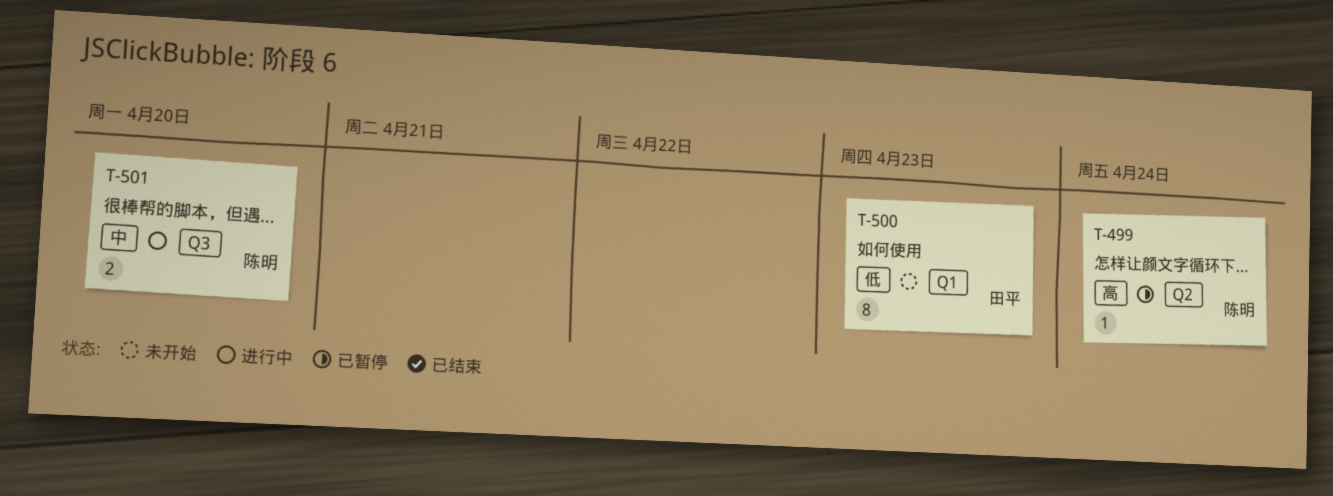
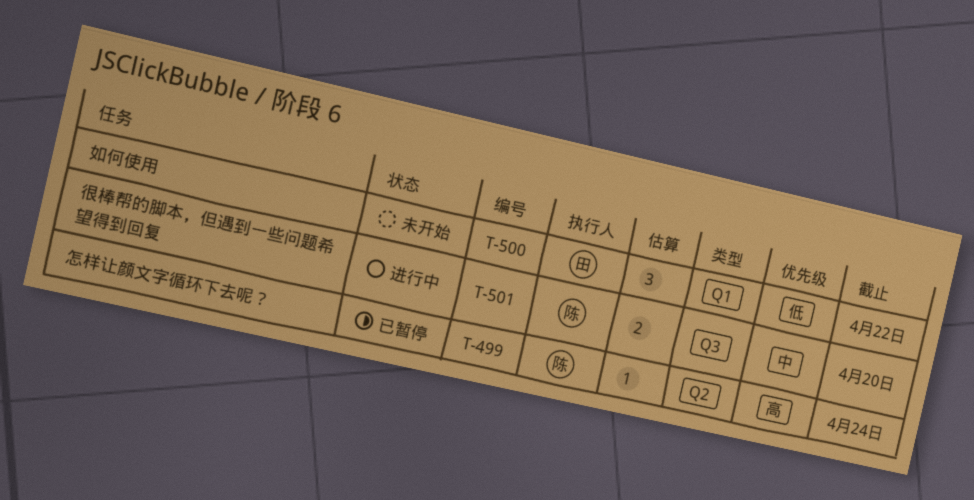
T-500, estimate: 8 -> 3
T-500, due: Apr 23 -> Apr 22

